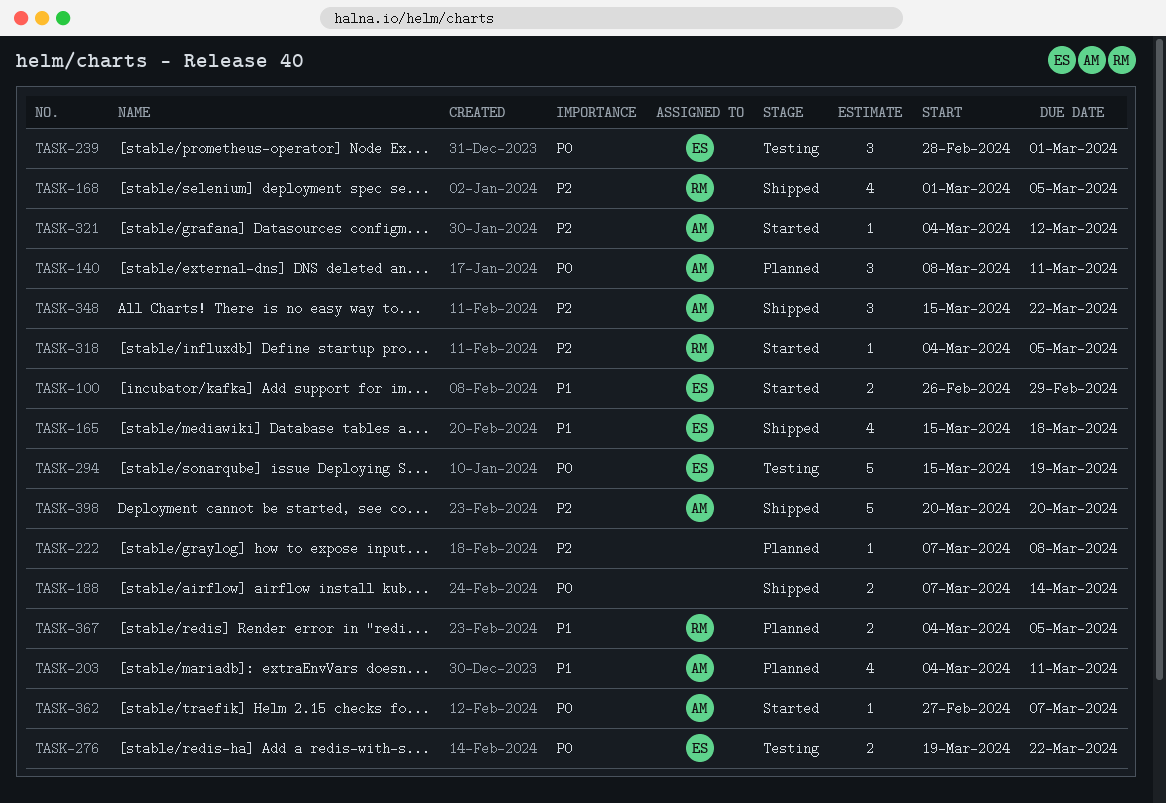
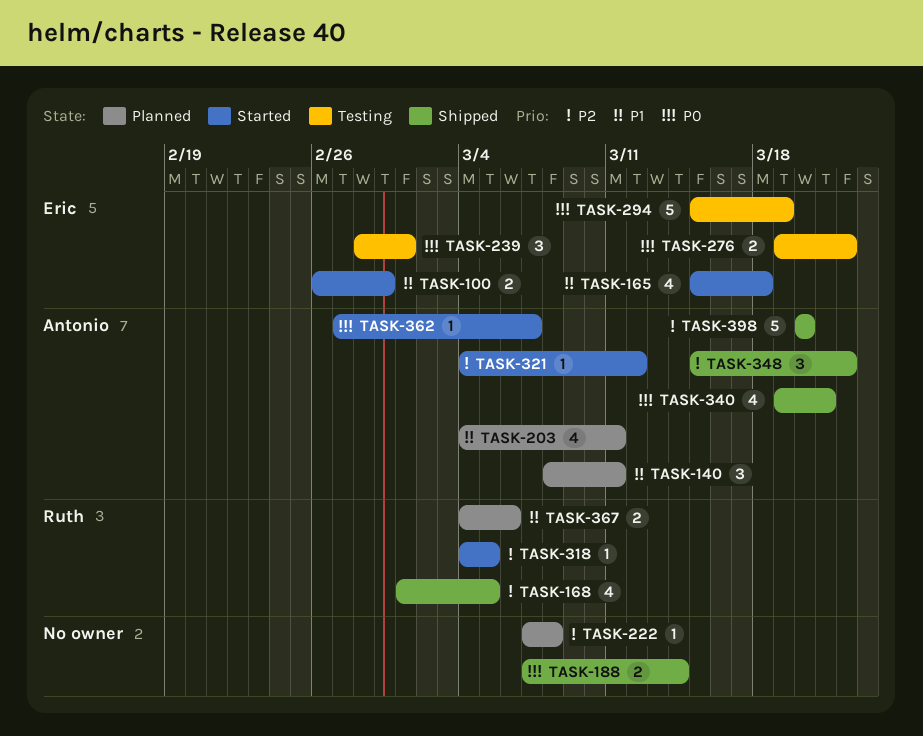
TASK-140, priority: P0 -> P1
TASK-165, status: Shipped -> Started
TASK-340: none -> present
TASK-367, due: Mar 5 -> Mar 6

